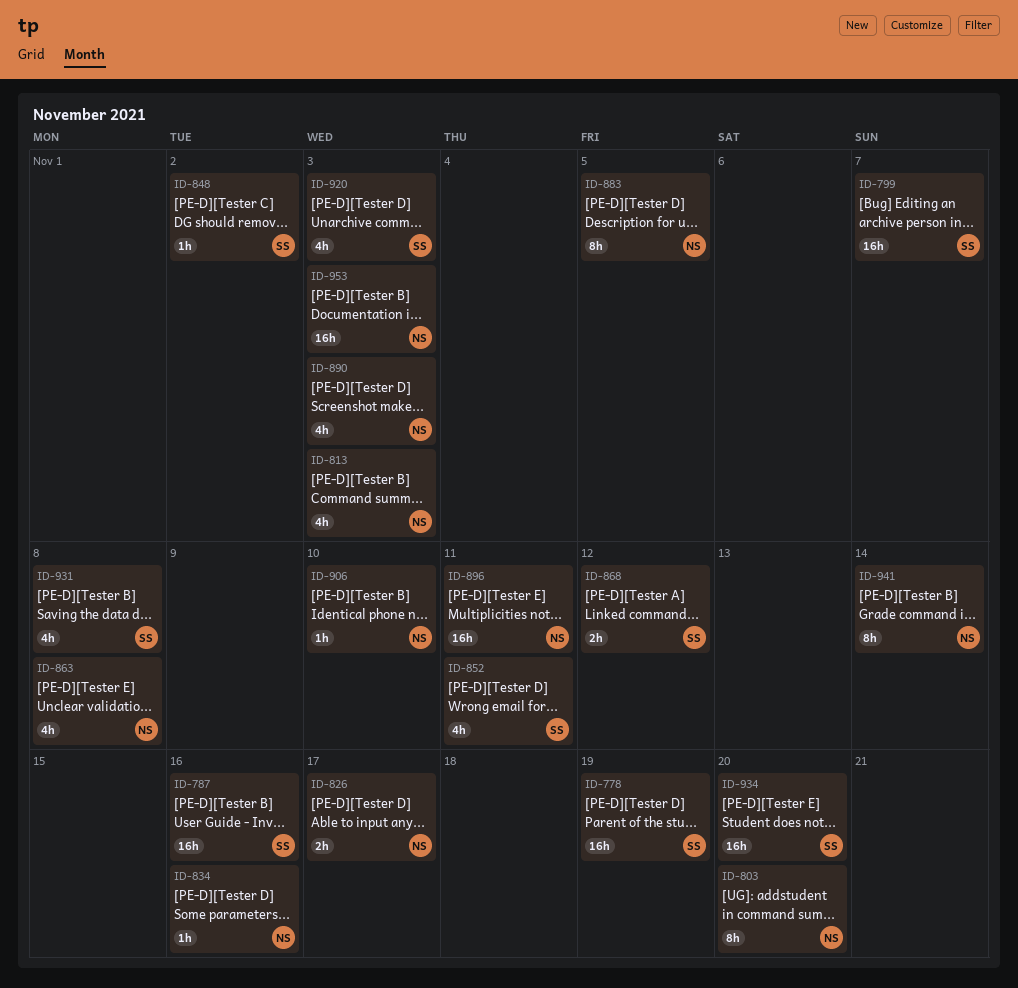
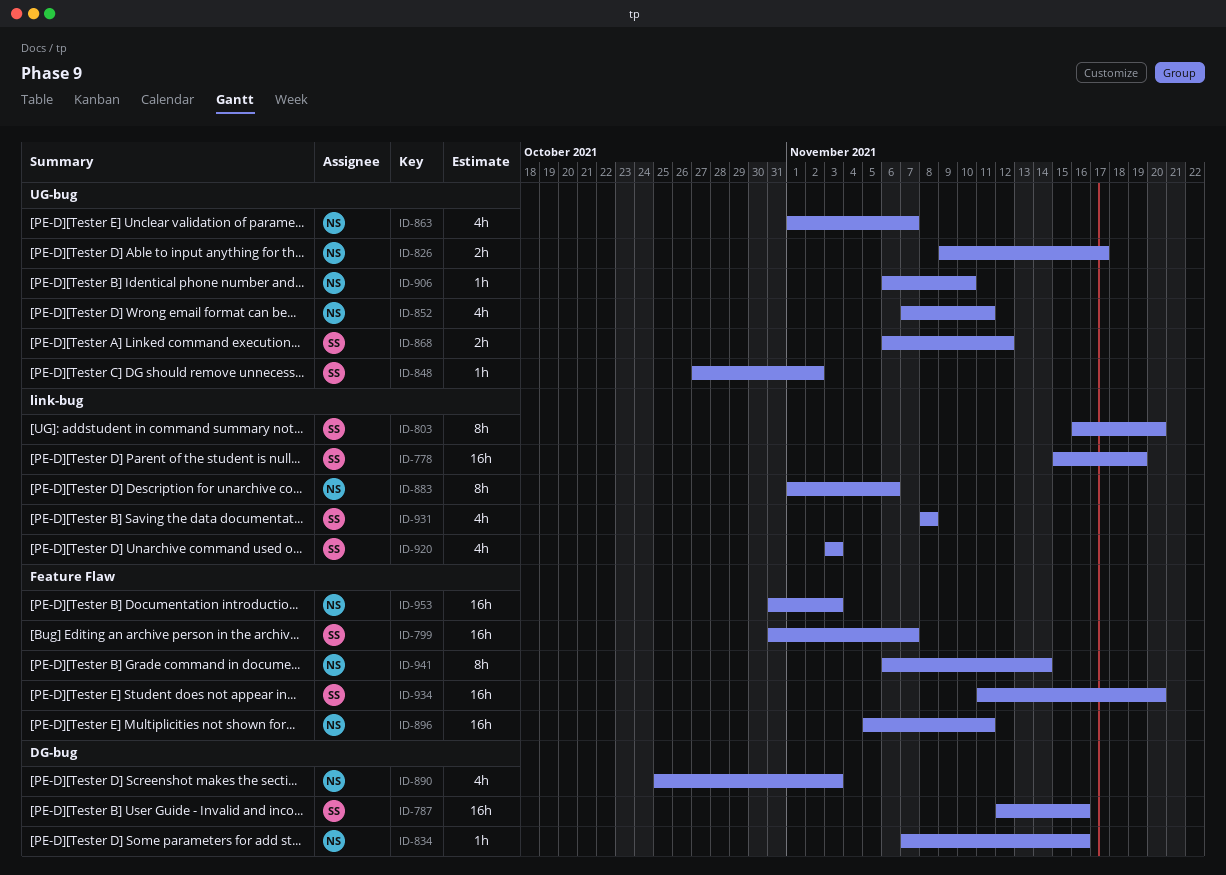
ID-803, owner: NS -> SS
ID-813: present -> none
ID-852, owner: SS -> NS
ID-863, due: Nov 8 -> Nov 7
ID-883, due: Nov 5 -> Nov 6

